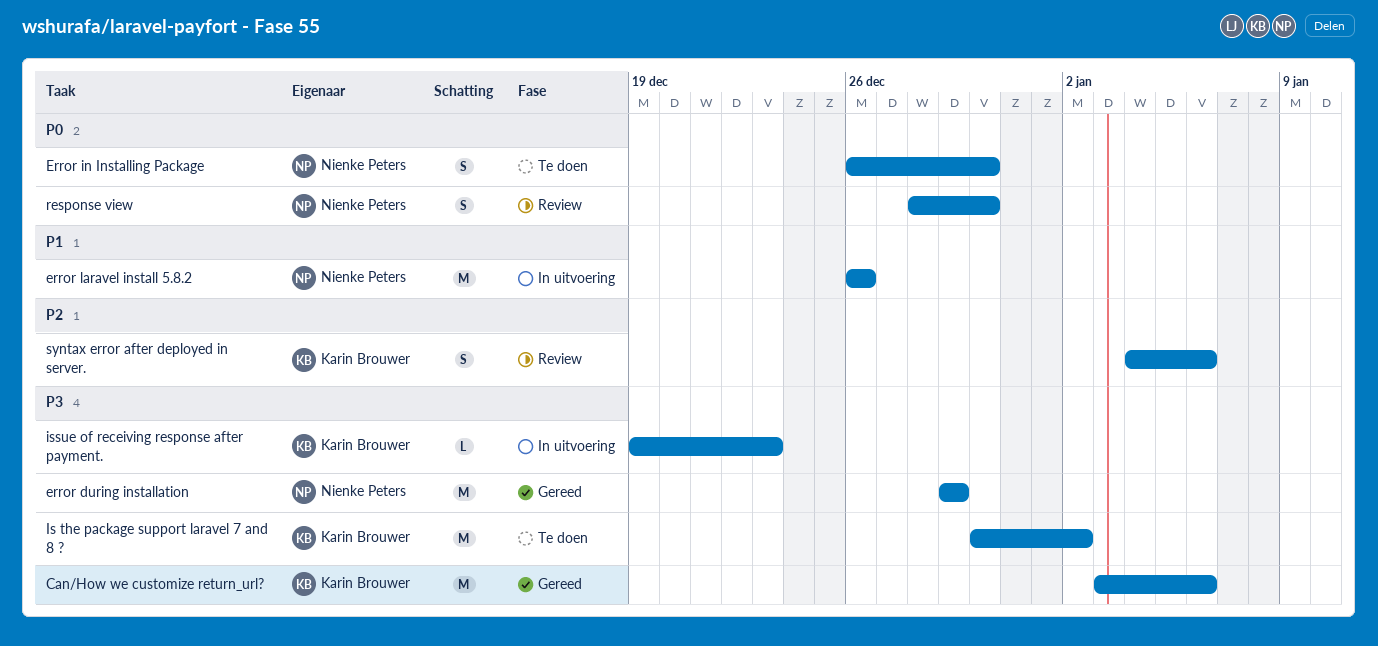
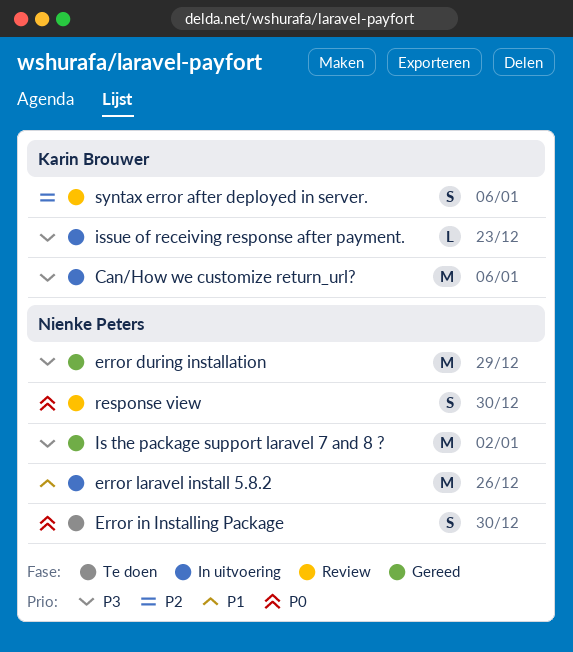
Can/How we customize return_url?, status: Gereed -> In uitvoering
Is the package support laravel 7 and 8 ?, status: Te doen -> Gereed
Is the package support laravel 7 and 8 ?, owner: Karin Brouwer -> Nienke Peters

